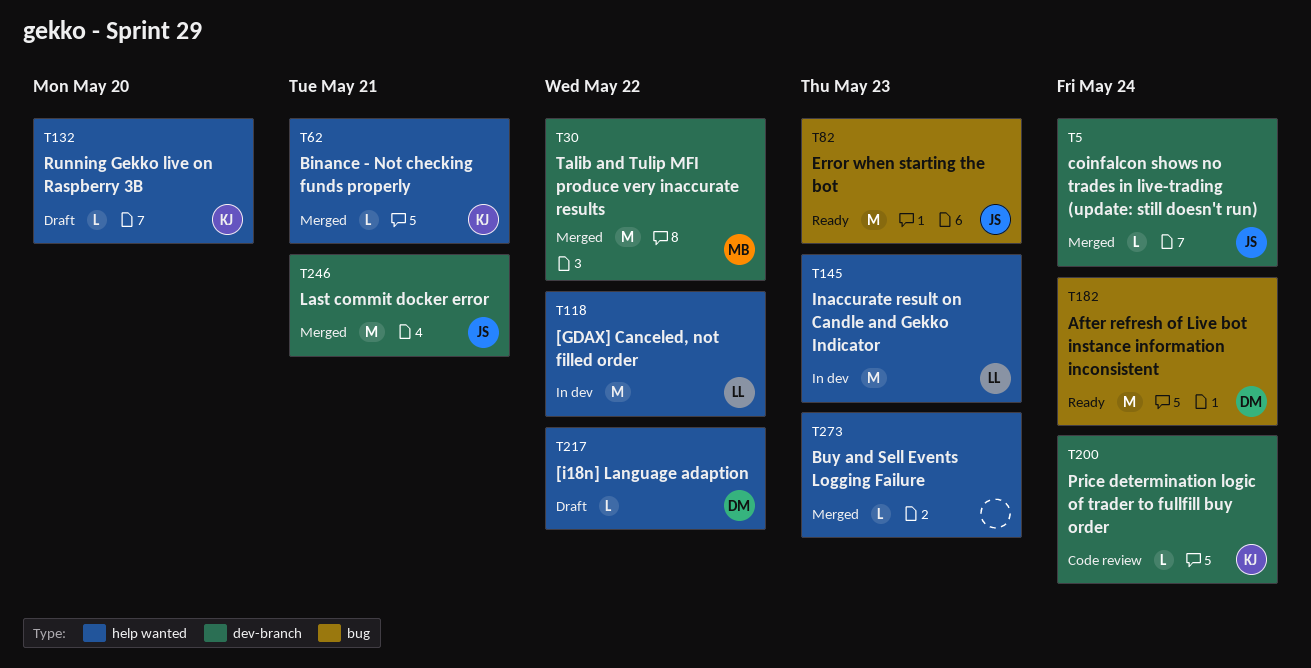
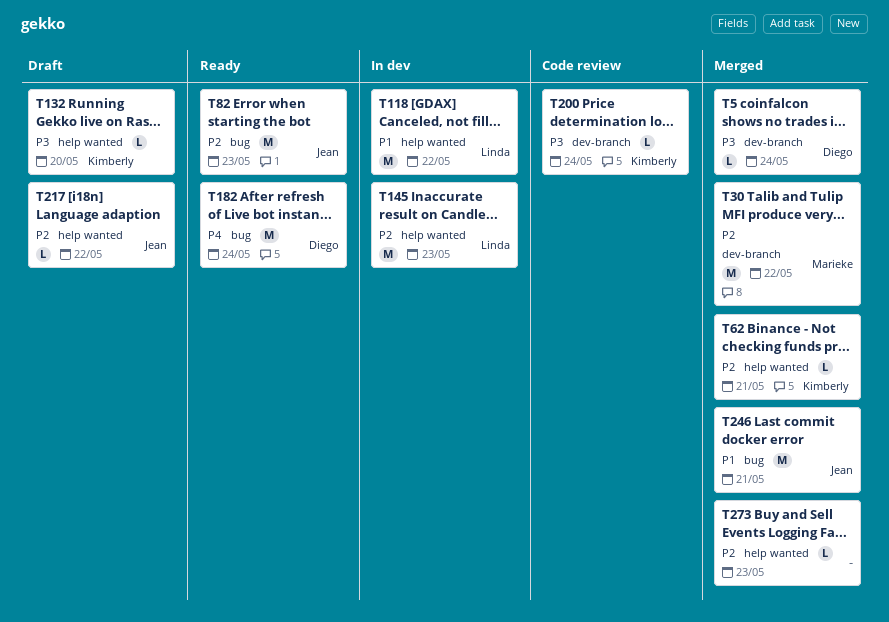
T5, owner: Jean -> Diego
T217, owner: Diego -> Jean
T246, label: dev-branch -> bug

